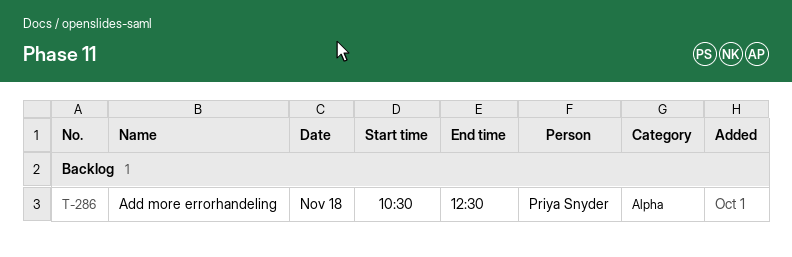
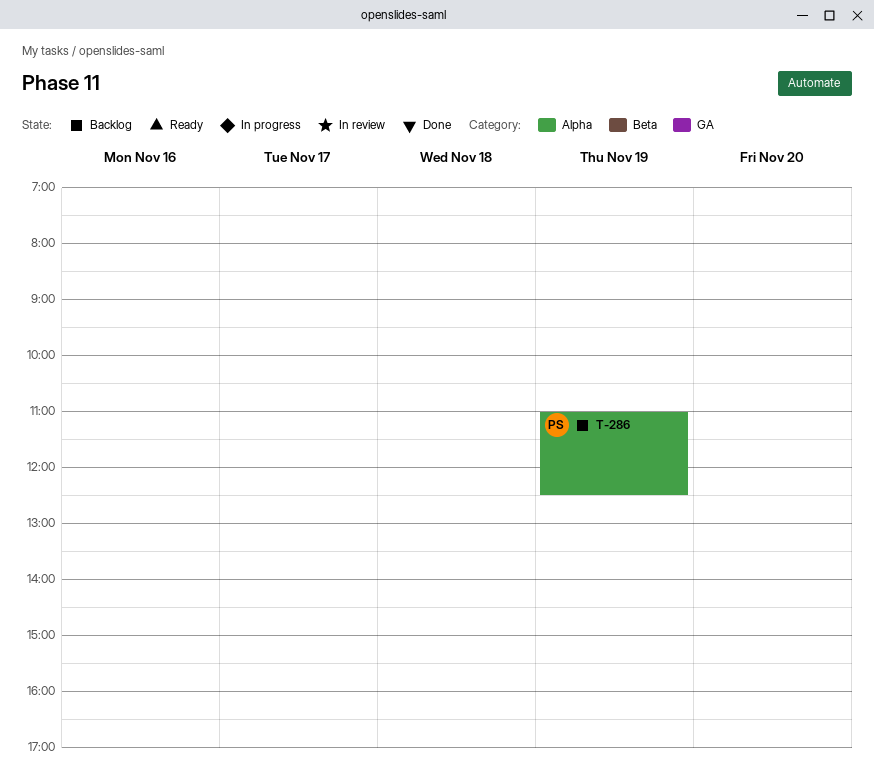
T-286, day: Nov 18 -> Nov 19
T-286, begins: 10:30 -> 11:00

